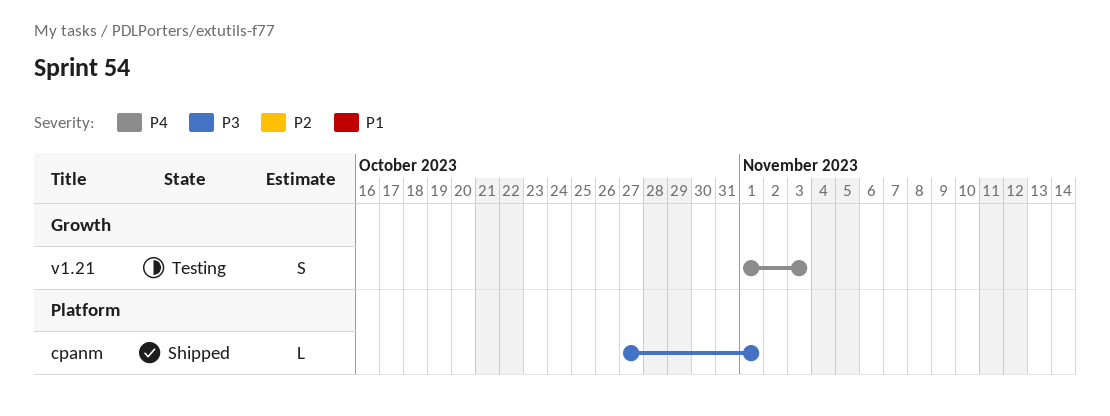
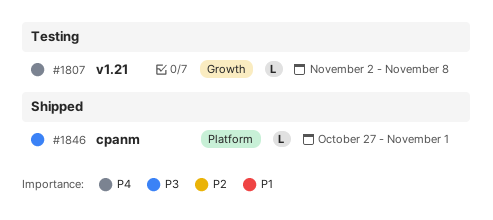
v1.21, estimate: S -> L
v1.21, start: Nov 1 -> Nov 2
v1.21, due: Nov 3 -> Nov 8

